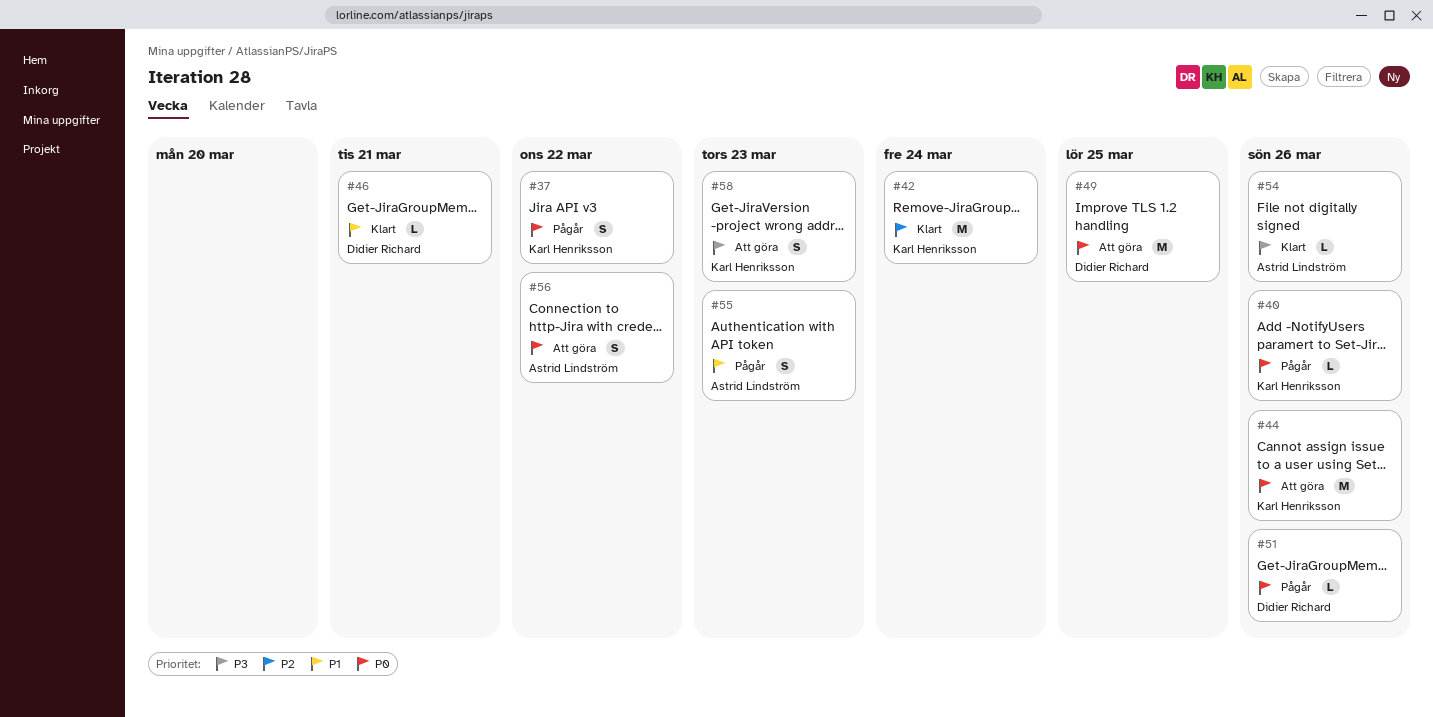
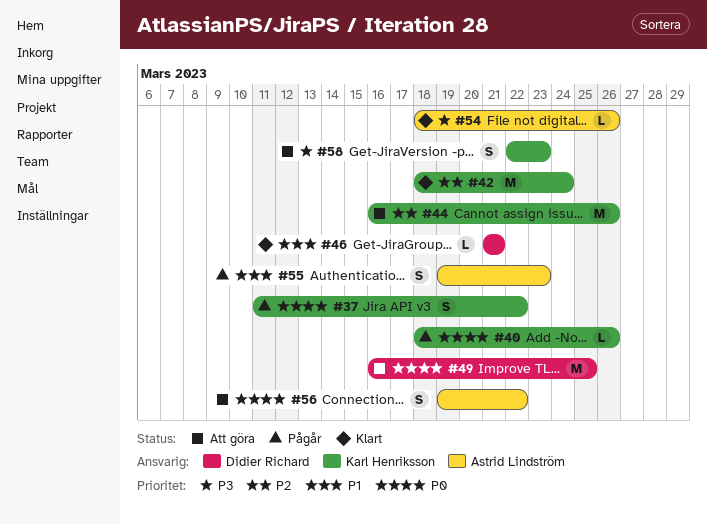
#44, priority: P0 -> P2
#51: present -> none

